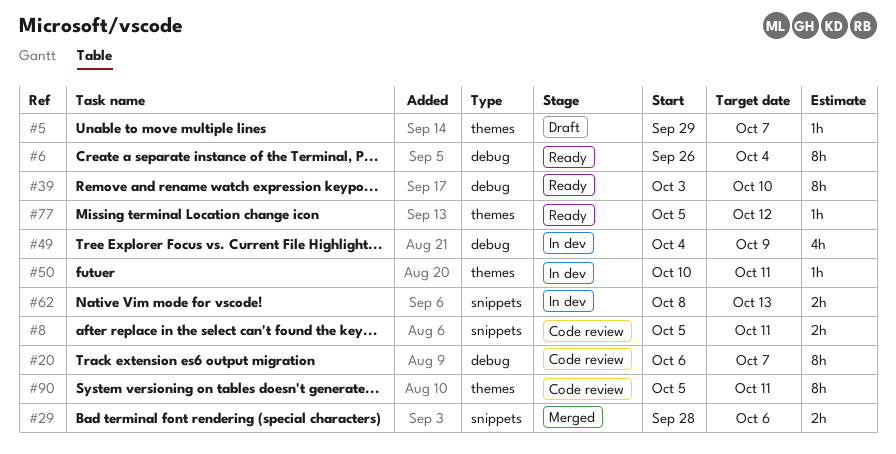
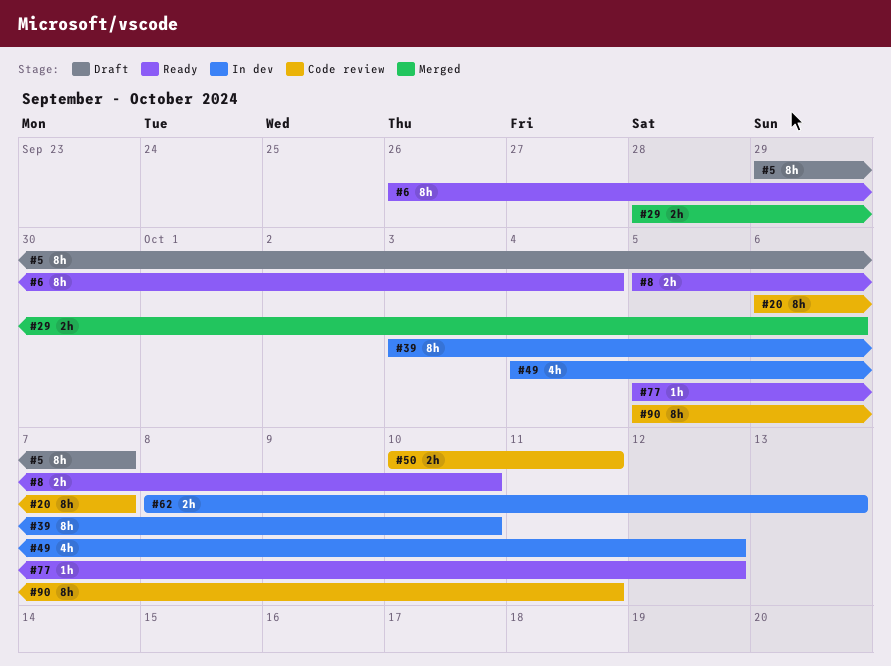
#5, estimate: 1h -> 8h
#8, status: Code review -> Ready
#8, due: Oct 11 -> Oct 10
#39, status: Ready -> In dev
#49, due: Oct 9 -> Oct 12
#50, status: In dev -> Code review
#50, estimate: 1h -> 2h

